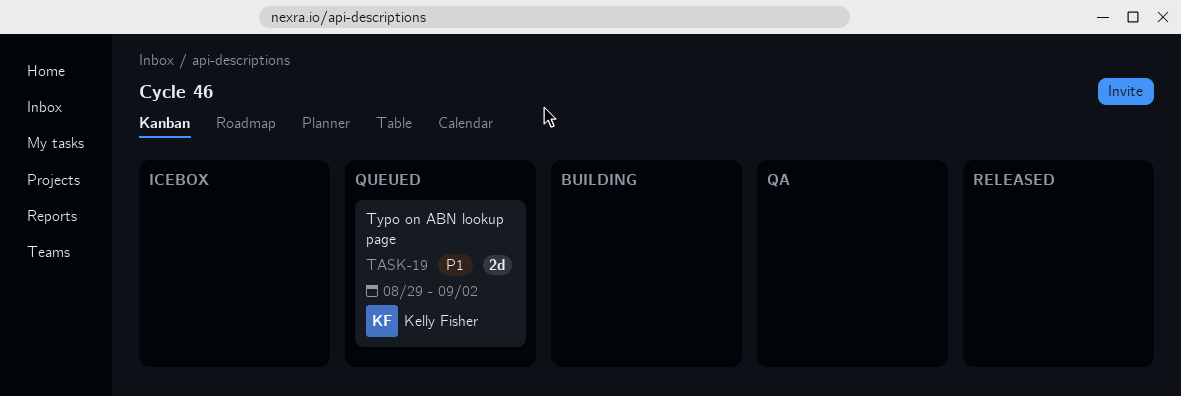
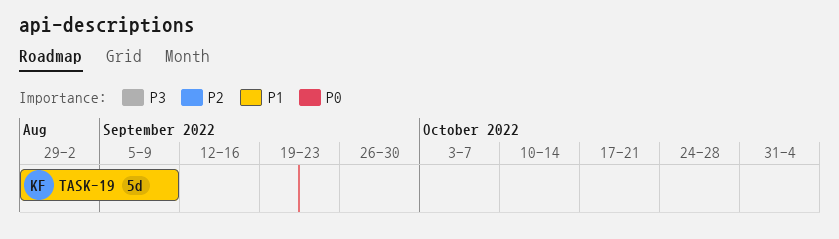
TASK-19, estimate: 2d -> 5d
TASK-19, due: Sep 2 -> Sep 9

